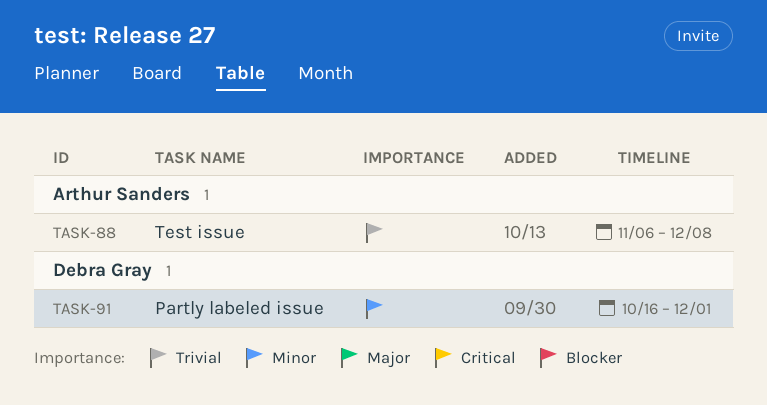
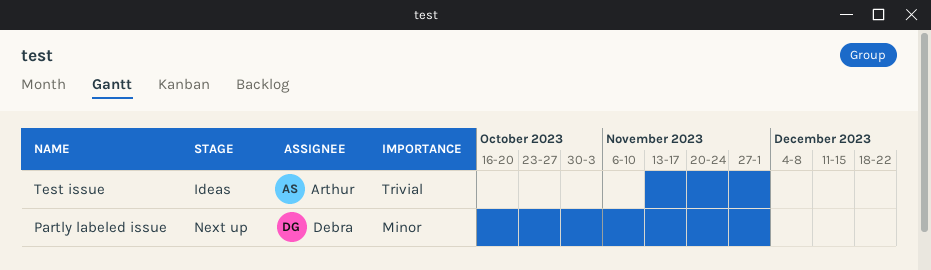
Test issue, start: Nov 6 -> Nov 13
Test issue, due: Dec 8 -> Dec 1

